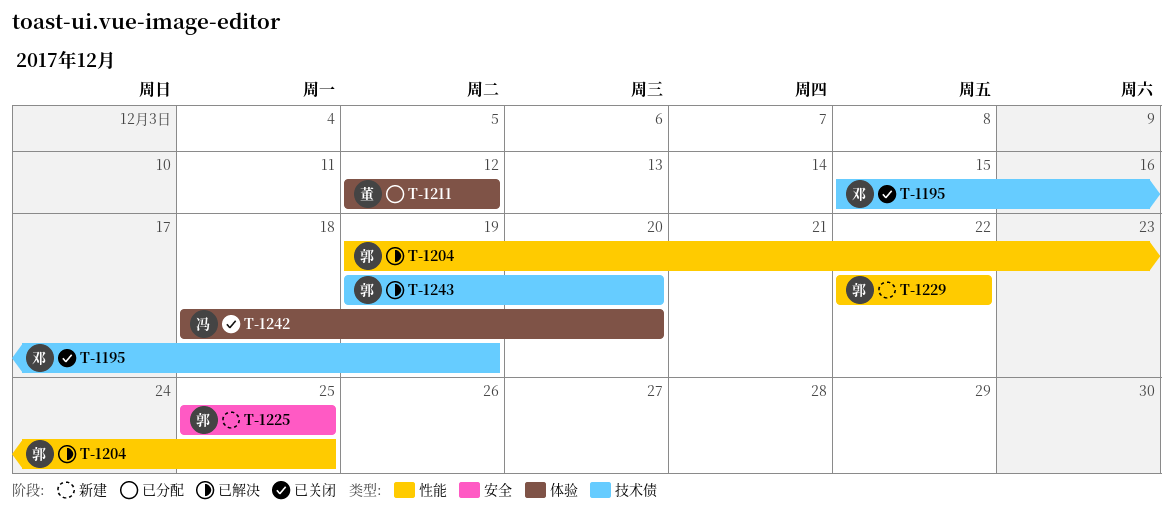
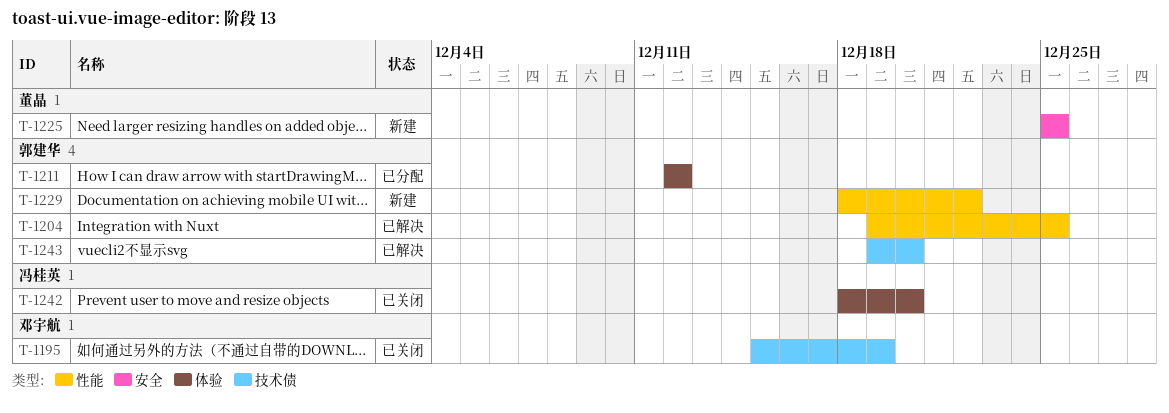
T-1211, owner: 董晶 -> 郭建华
T-1225, owner: 郭建华 -> 董晶
T-1229, start: Dec 22 -> Dec 18

